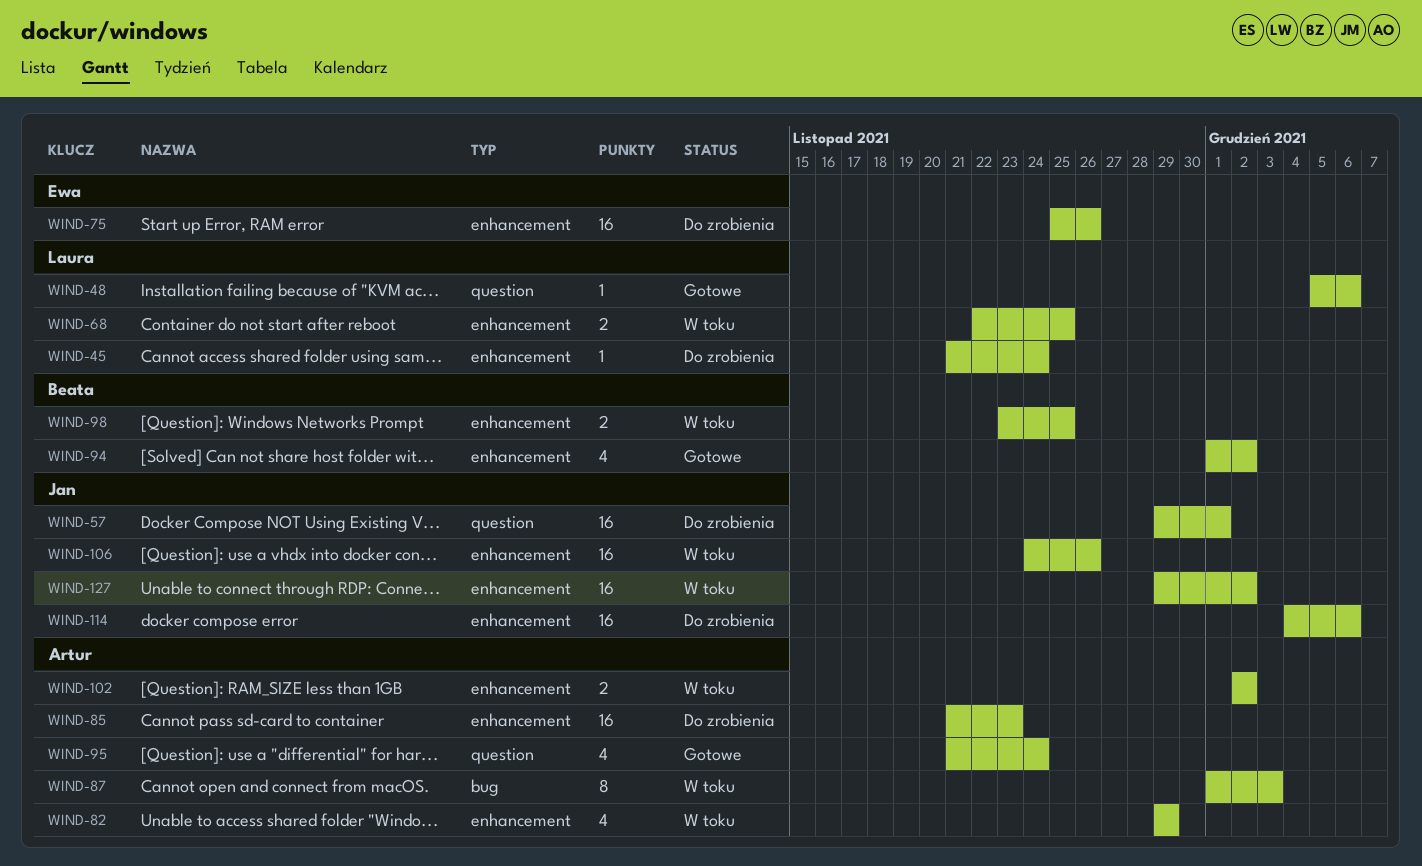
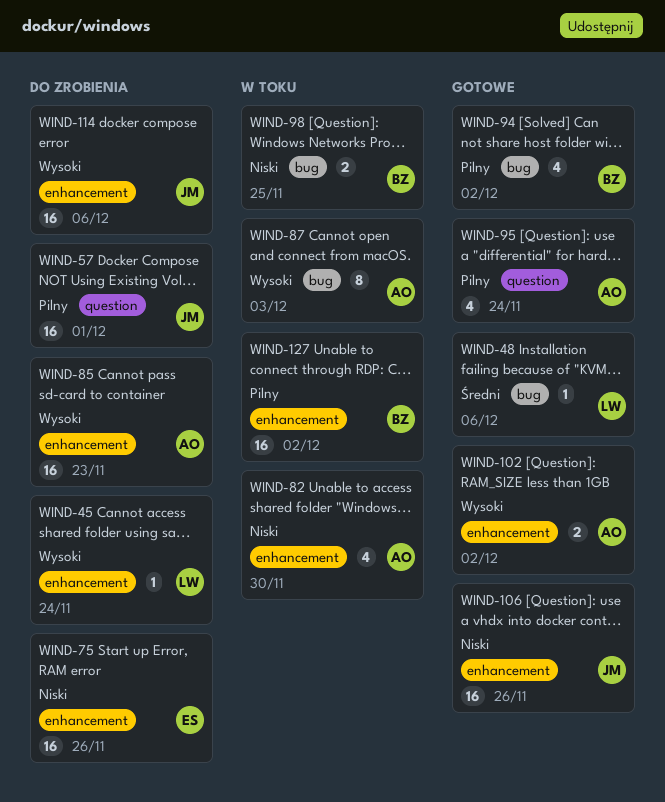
WIND-48, label: question -> bug
WIND-68: present -> none
WIND-82, due: Nov 29 -> Nov 30
WIND-94, label: enhancement -> bug
WIND-98, label: enhancement -> bug
WIND-102, status: W toku -> Gotowe
WIND-106, status: W toku -> Gotowe
WIND-127, owner: Jan -> Beata

